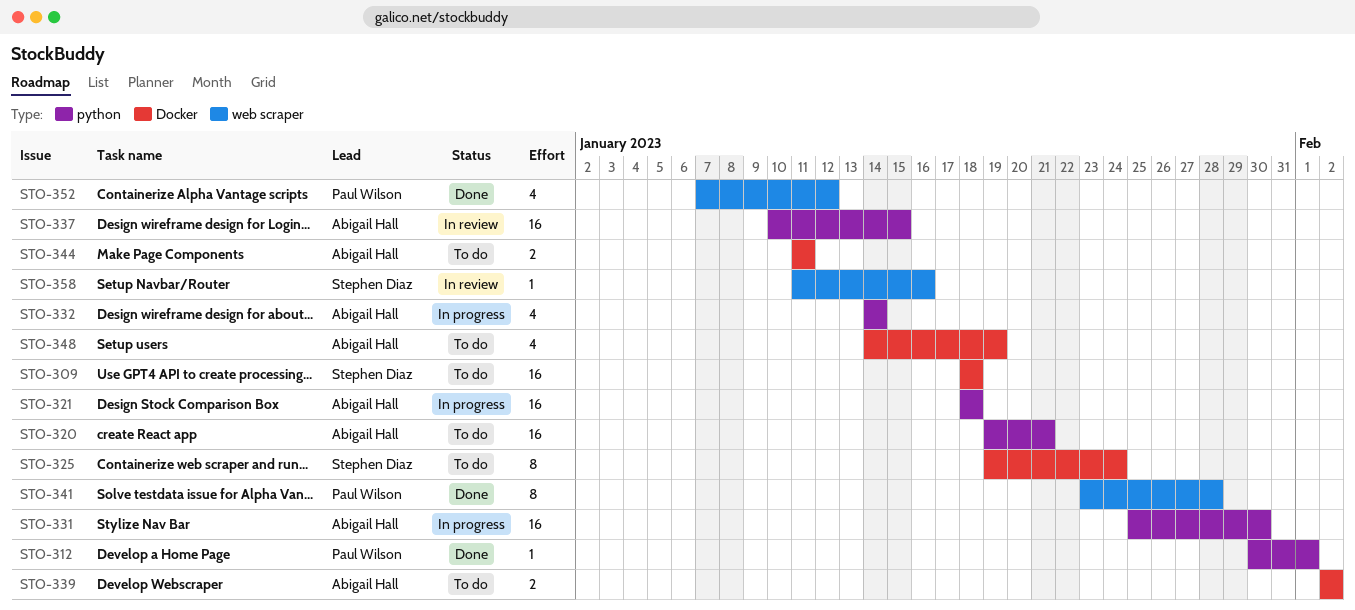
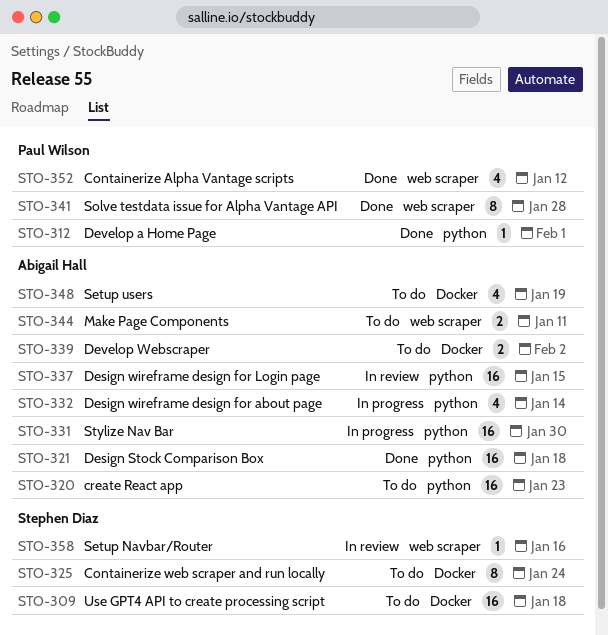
STO-320, due: Jan 21 -> Jan 23
STO-321, status: In progress -> Done
STO-344, label: Docker -> web scraper

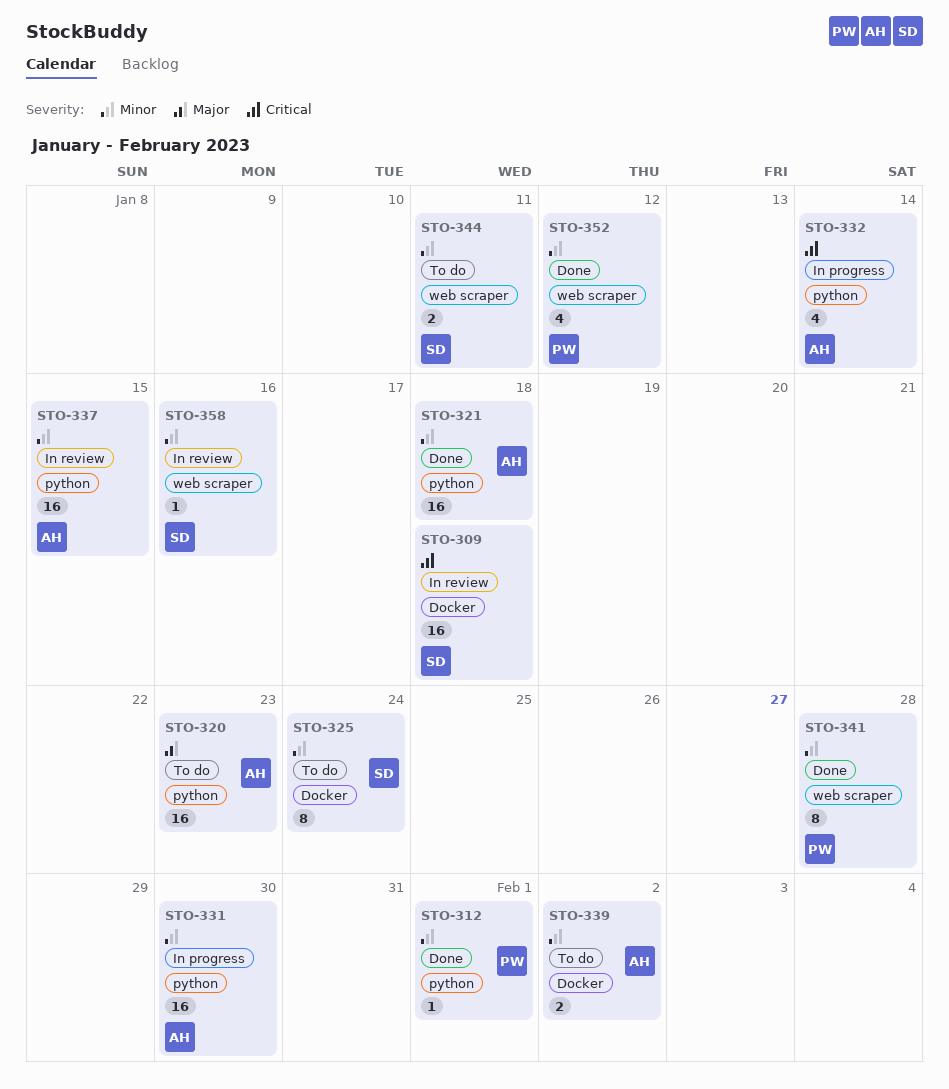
STO-309, status: To do -> In review
STO-344, owner: Abigail Hall -> Stephen Diaz
STO-348: present -> none

